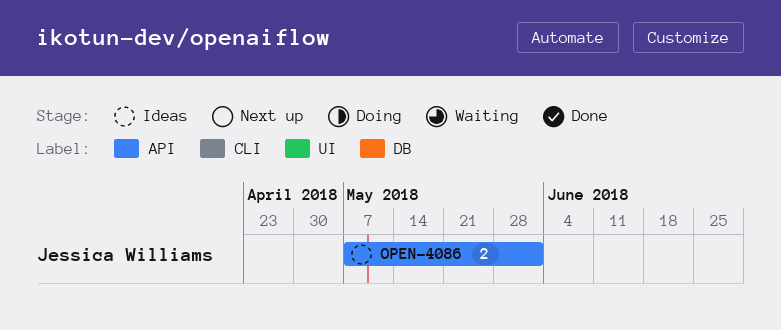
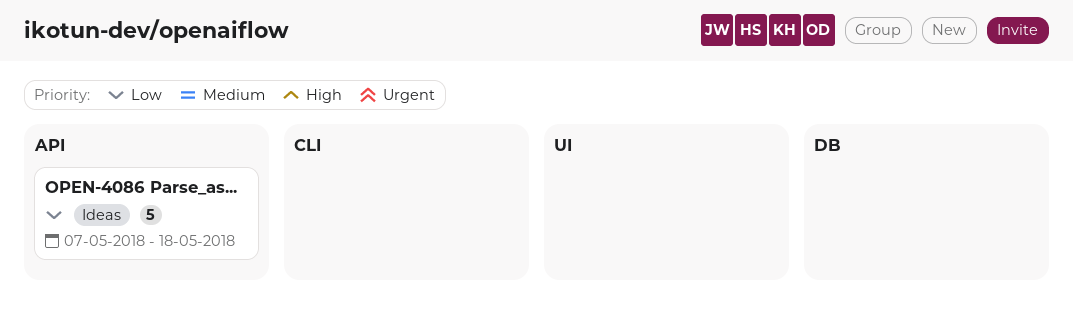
OPEN-4086, estimate: 2 -> 5
OPEN-4086, due: Jun 1 -> May 18

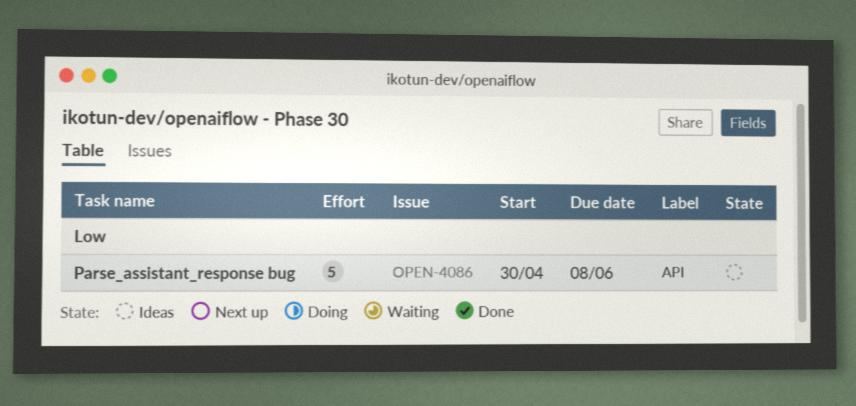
OPEN-4086, start: May 7 -> Apr 30
OPEN-4086, due: May 18 -> Jun 8

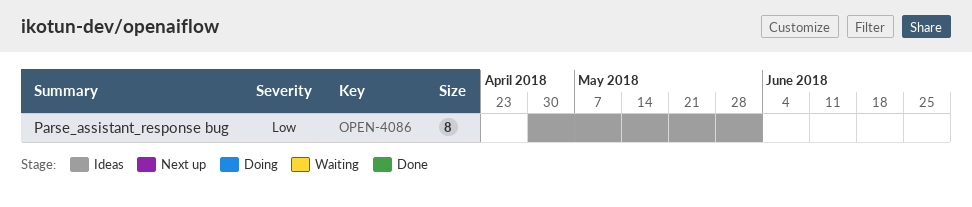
OPEN-4086, estimate: 5 -> 8
OPEN-4086, due: Jun 8 -> Jun 1

